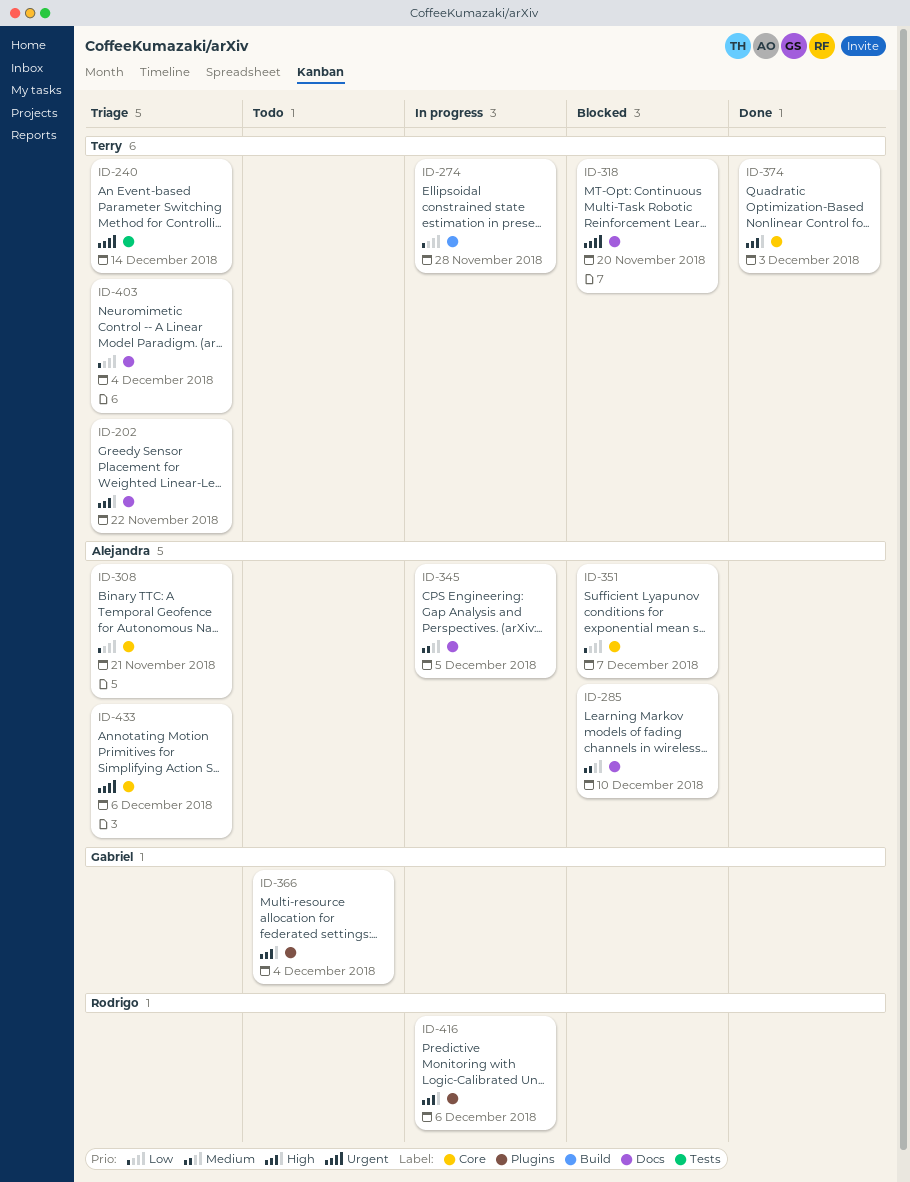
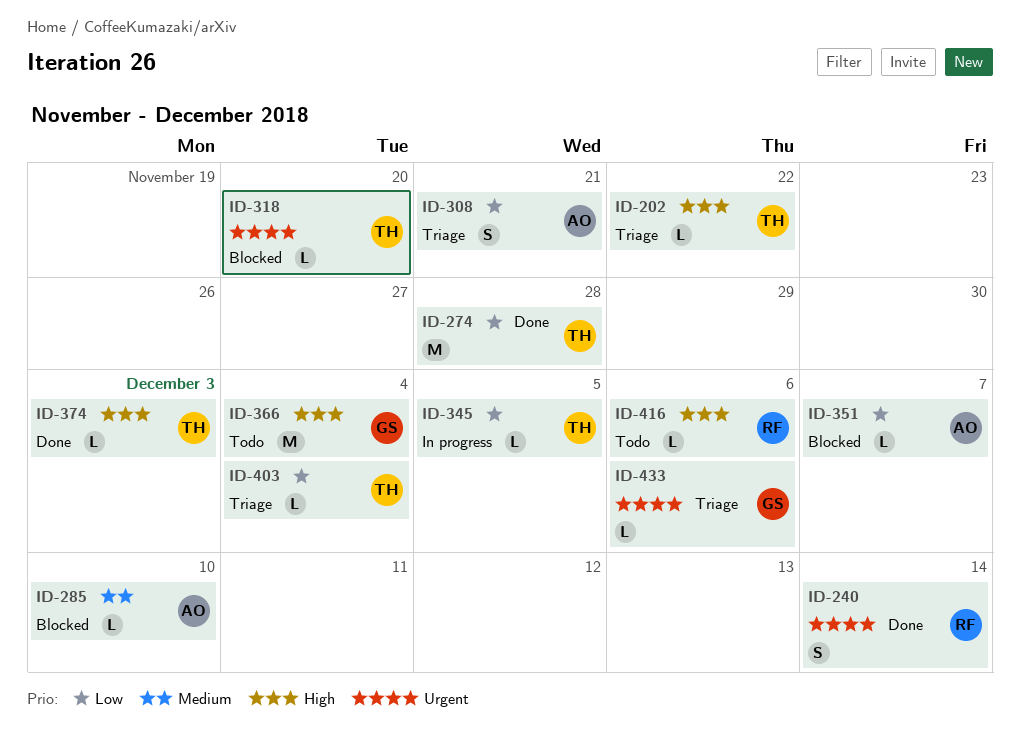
ID-240, status: Triage -> Done
ID-240, owner: Terry -> Rodrigo
ID-274, status: In progress -> Done
ID-345, owner: Alejandra -> Terry
ID-345, priority: Medium -> Low
ID-416, status: In progress -> Todo
ID-433, owner: Alejandra -> Gabriel

